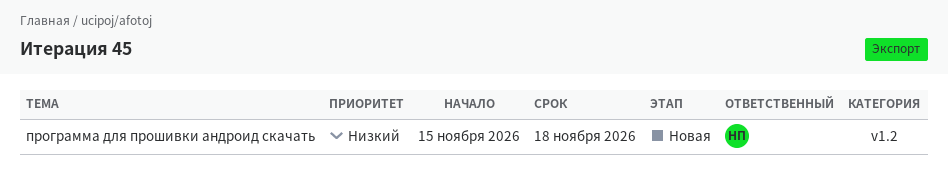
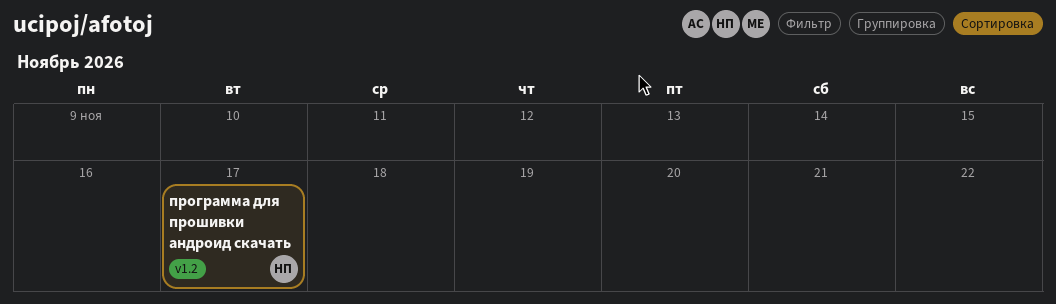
программа для прошивки андроид скачать, due: Nov 18 -> Nov 17

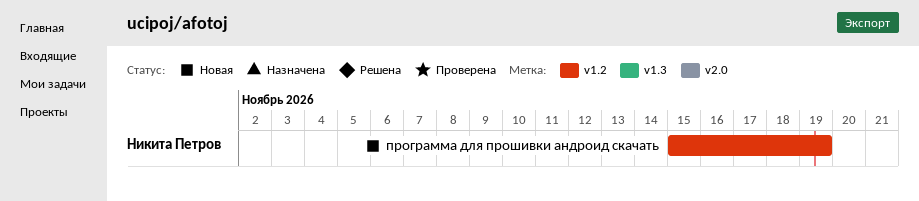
программа для прошивки андроид скачать, due: Nov 17 -> Nov 19

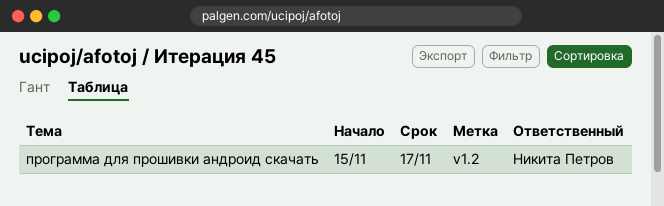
программа для прошивки андроид скачать, due: Nov 19 -> Nov 17

